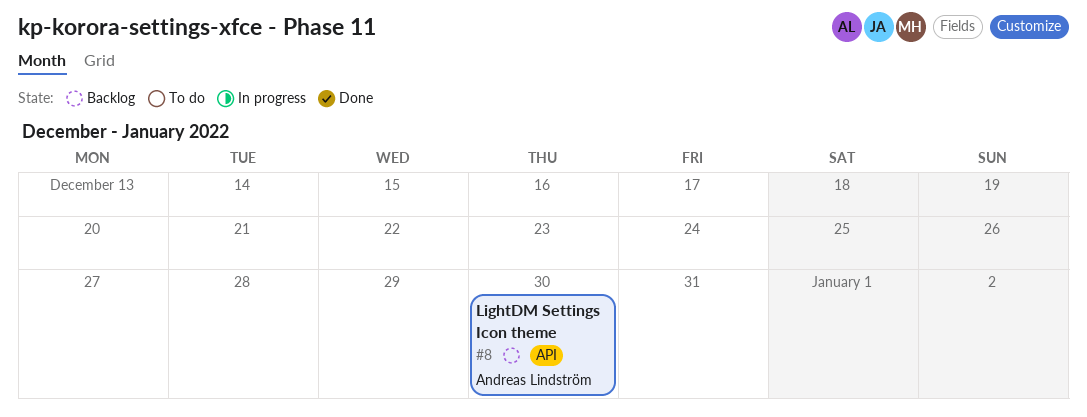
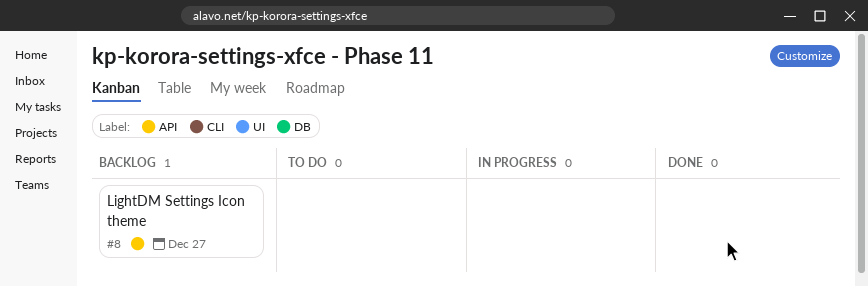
#8, due: Dec 30 -> Dec 27

